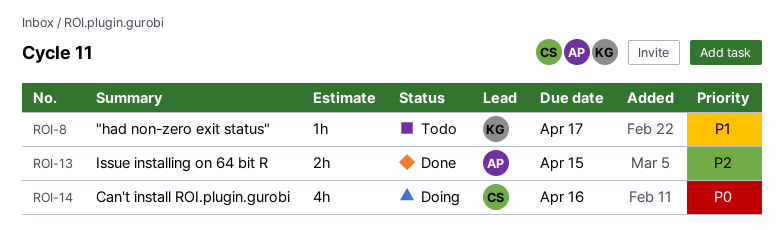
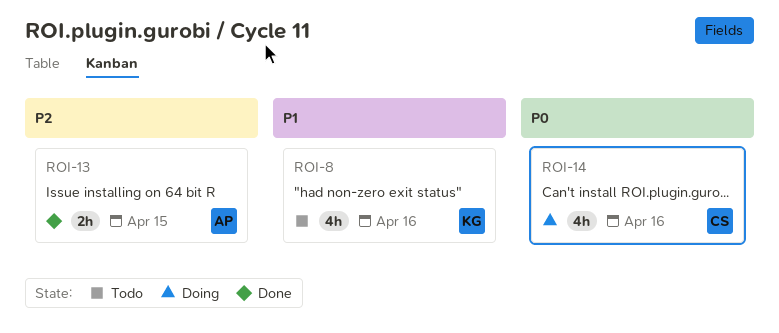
ROI-8, estimate: 1h -> 4h
ROI-8, due: Apr 17 -> Apr 16

